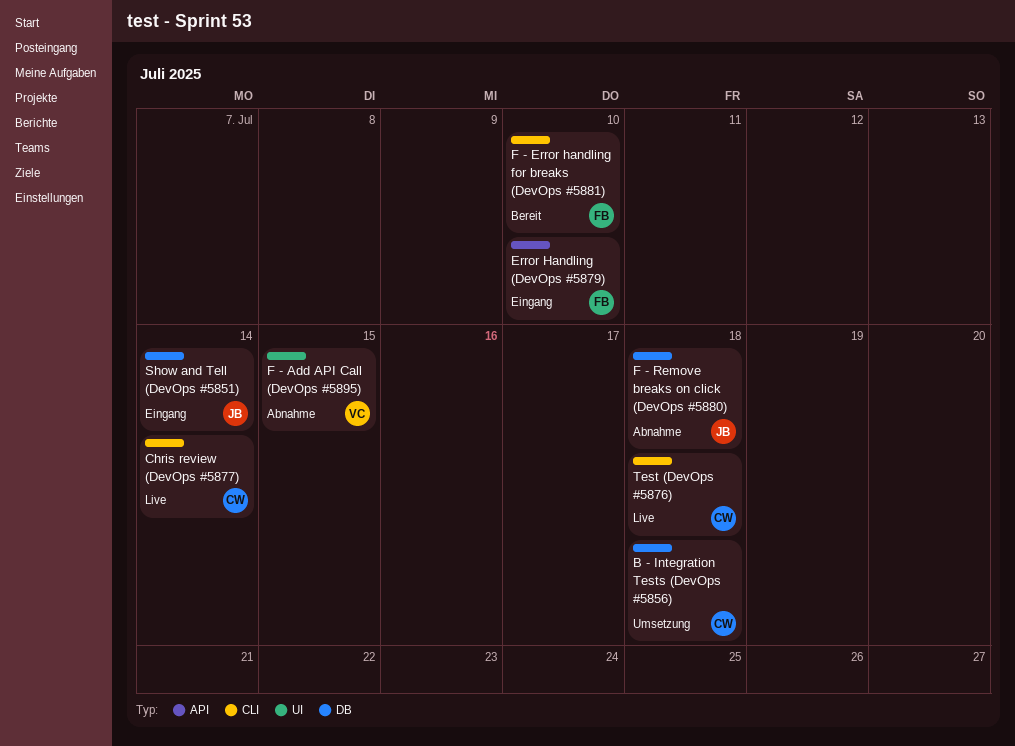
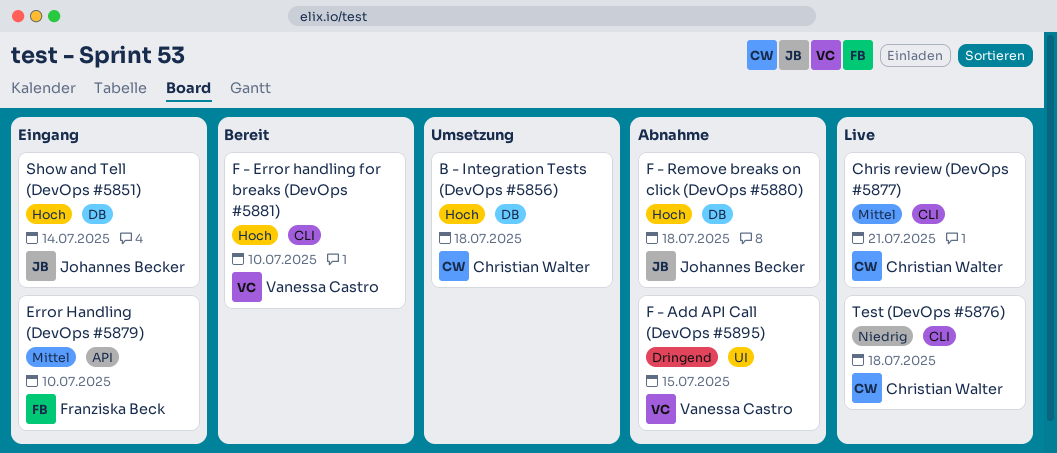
Chris review (DevOps #5877), due: Jul 14 -> Jul 21
F - Error handling for breaks (DevOps #5881), owner: Franziska Beck -> Vanessa Castro

